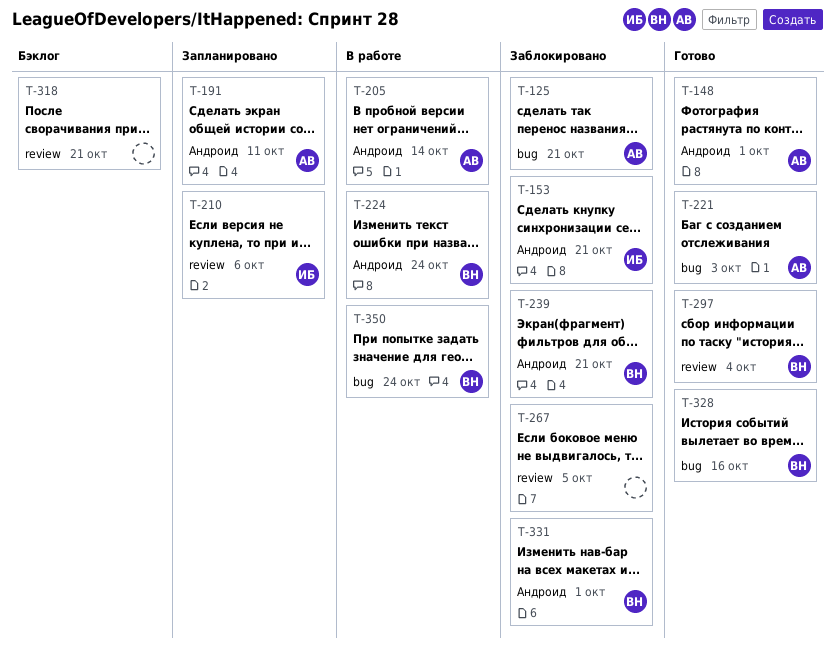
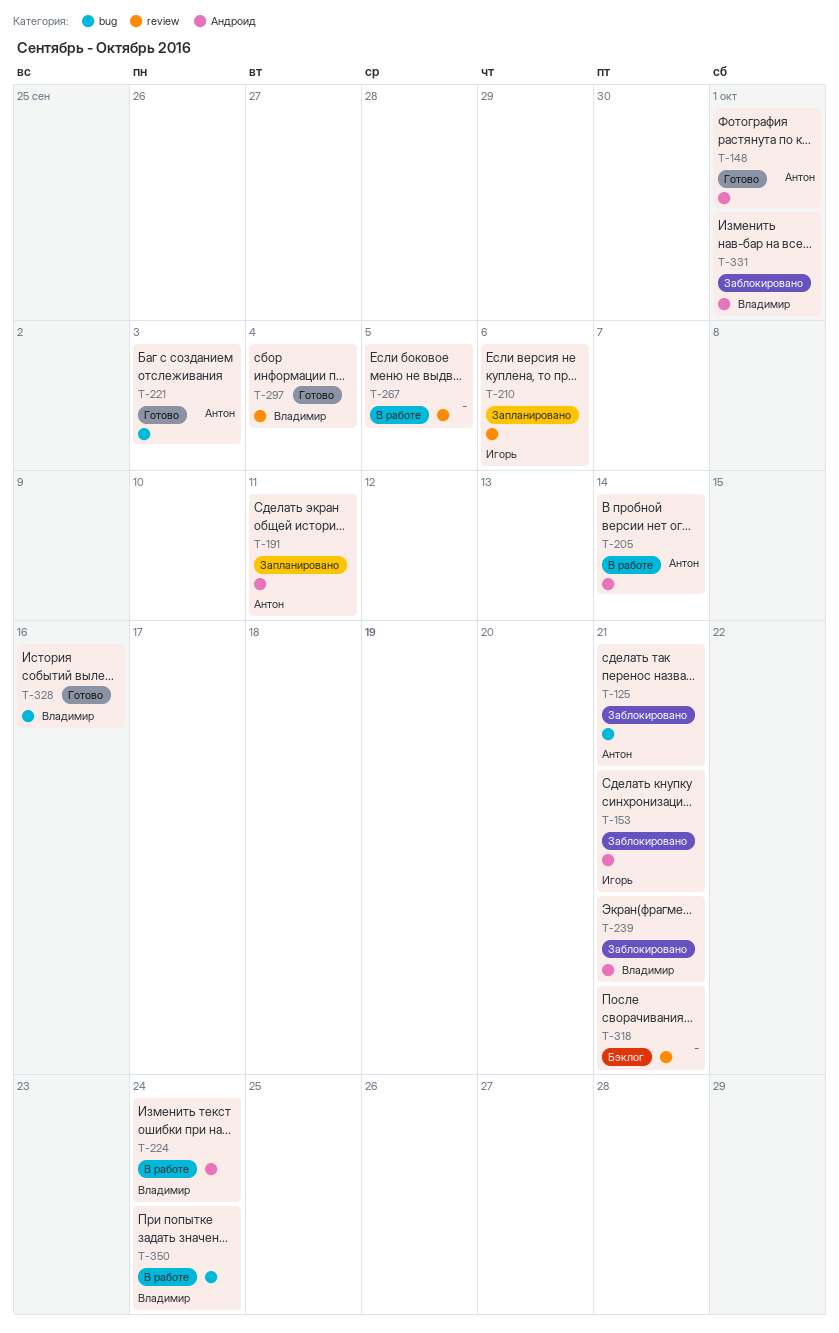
T-267, status: Заблокировано -> В работе

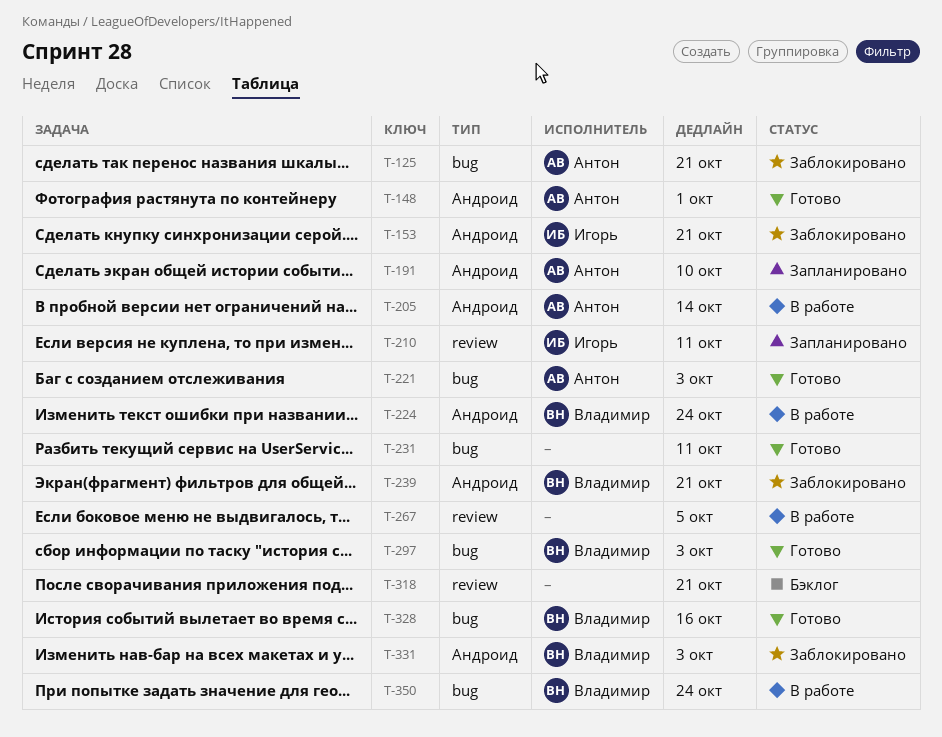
T-191, due: Oct 11 -> Oct 10
T-210, due: Oct 6 -> Oct 11
T-231: none -> present
T-297, label: review -> bug
T-297, due: Oct 4 -> Oct 3
T-331, due: Oct 1 -> Oct 3

